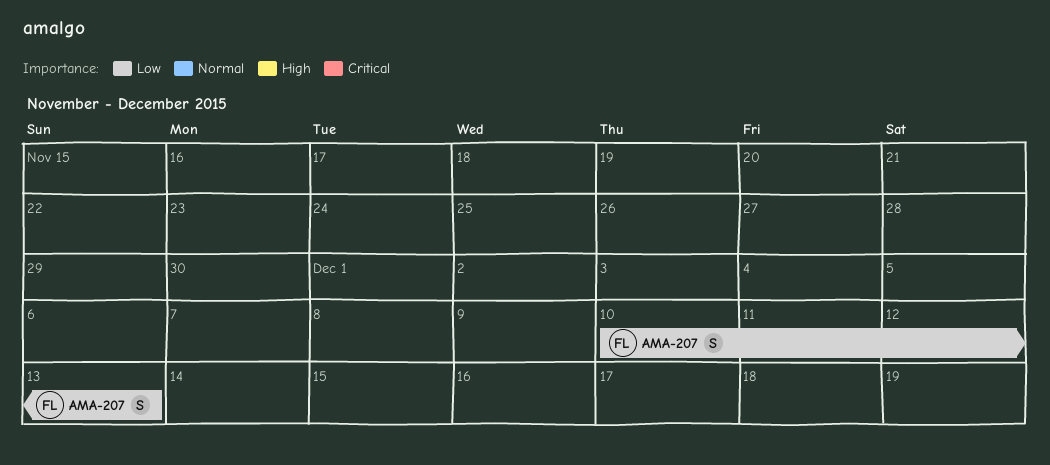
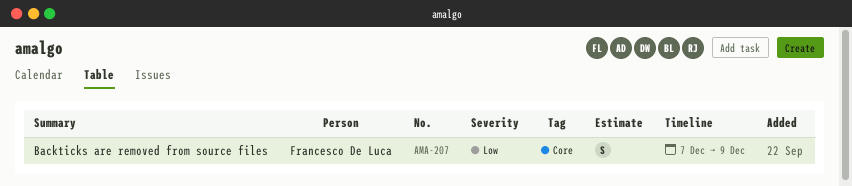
AMA-207, start: Dec 10 -> Dec 7
AMA-207, due: Dec 13 -> Dec 9

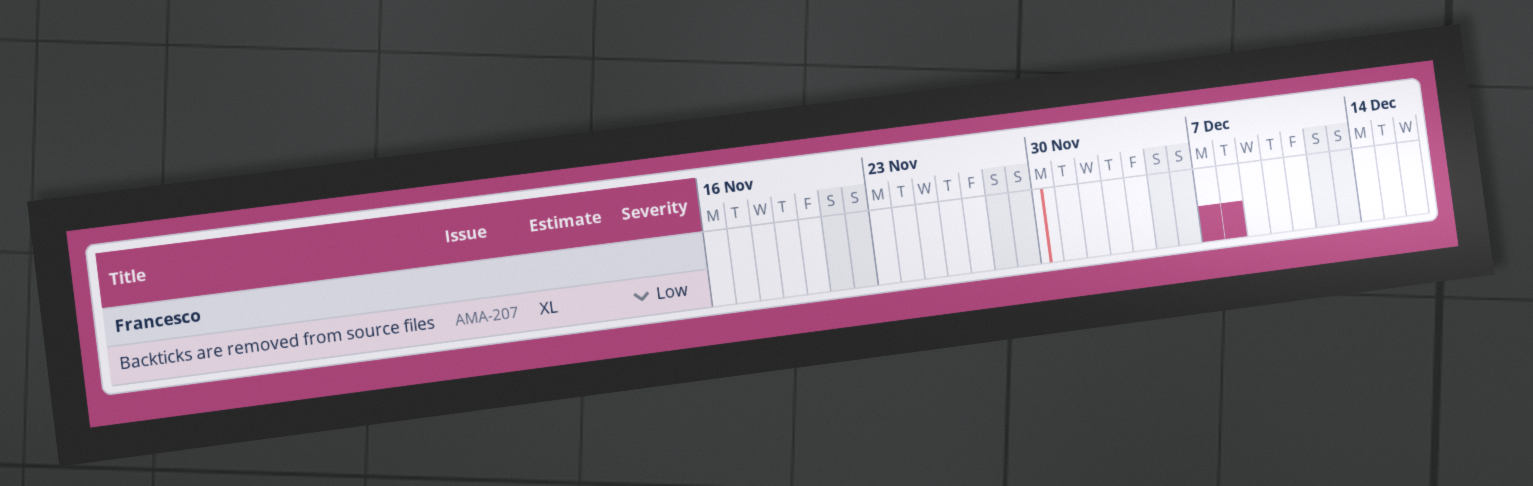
AMA-207, estimate: S -> XL
AMA-207, due: Dec 9 -> Dec 8

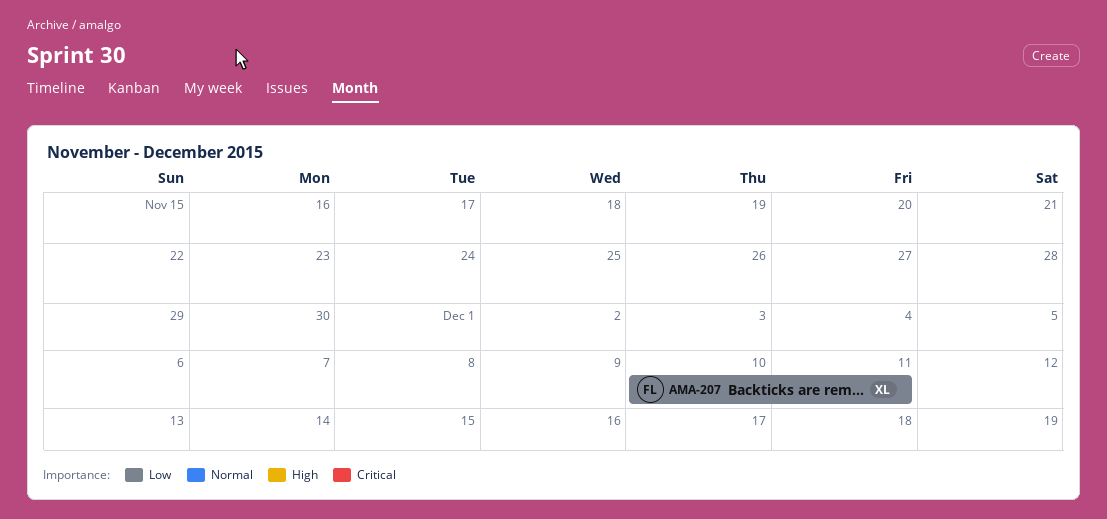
AMA-207, start: Dec 7 -> Dec 10
AMA-207, due: Dec 8 -> Dec 11

